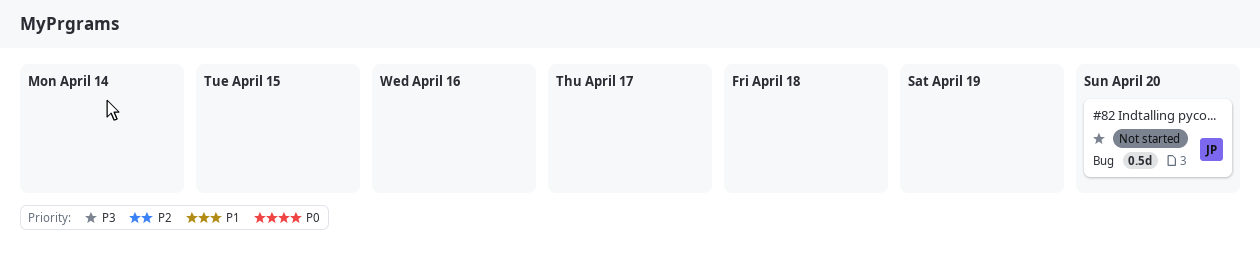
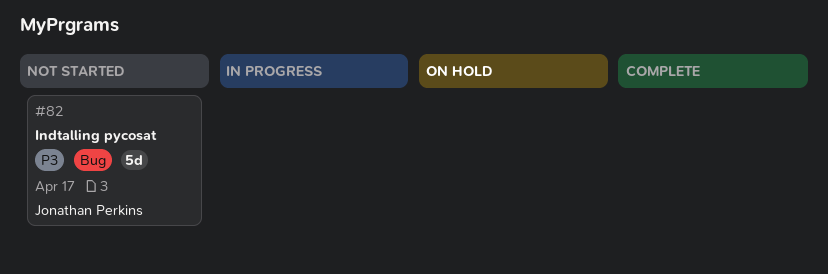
#82, estimate: 0.5d -> 5d
#82, due: Apr 20 -> Apr 17

